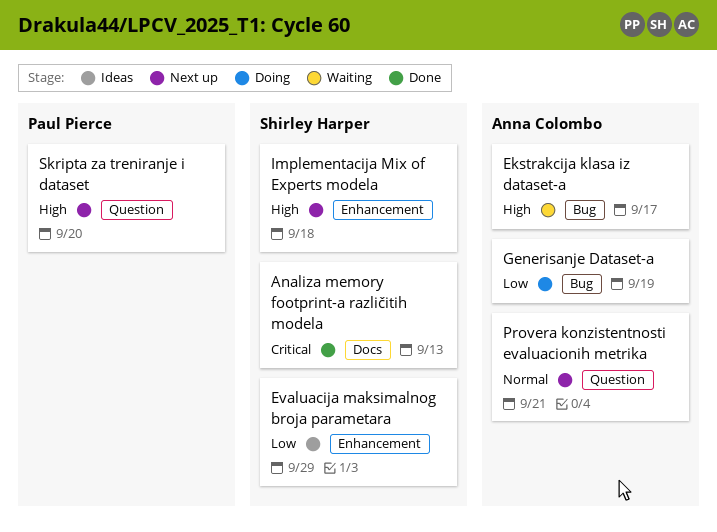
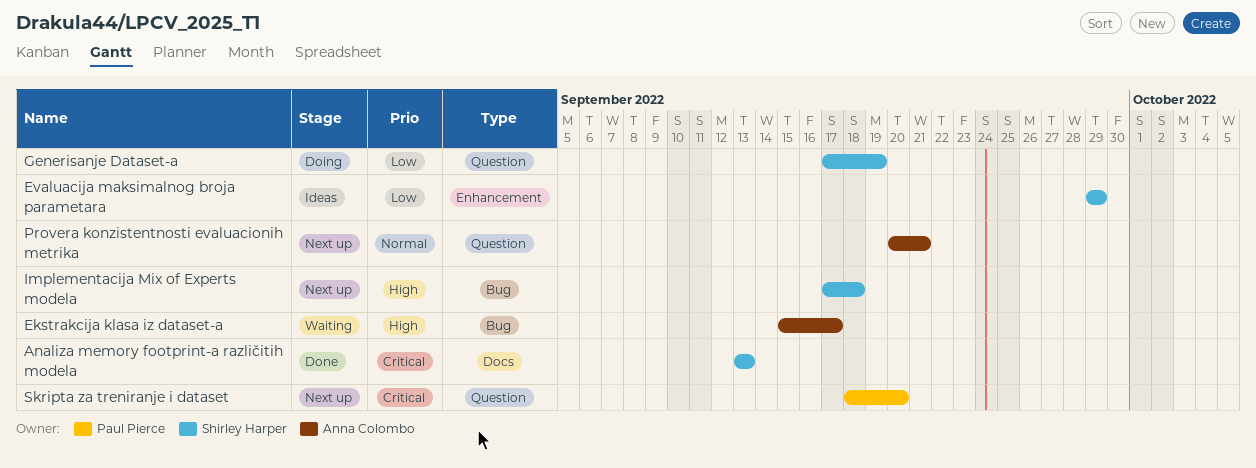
Generisanje Dataset-a, owner: Anna Colombo -> Shirley Harper
Generisanje Dataset-a, label: Bug -> Question
Implementacija Mix of Experts modela, label: Enhancement -> Bug
Skripta za treniranje i dataset, priority: High -> Critical

